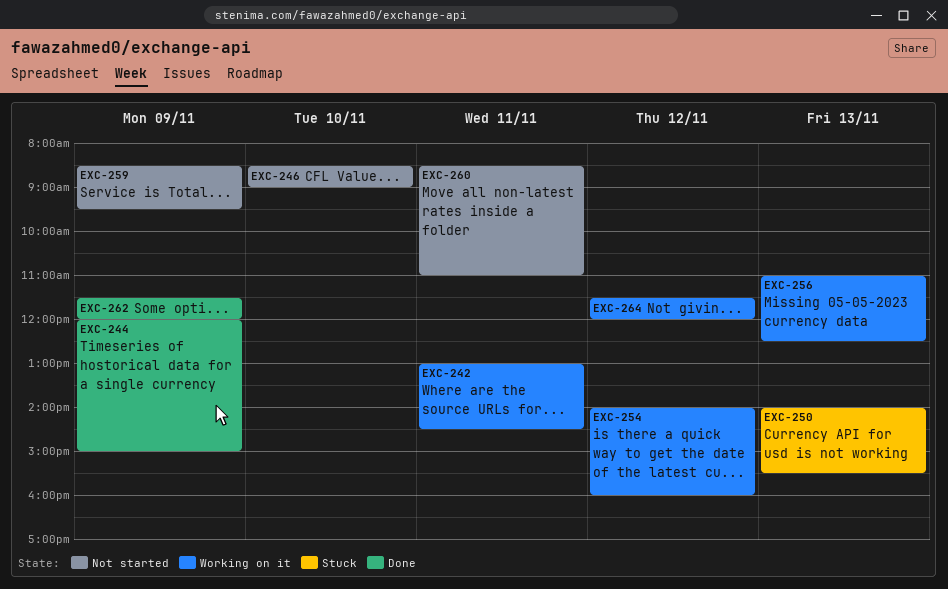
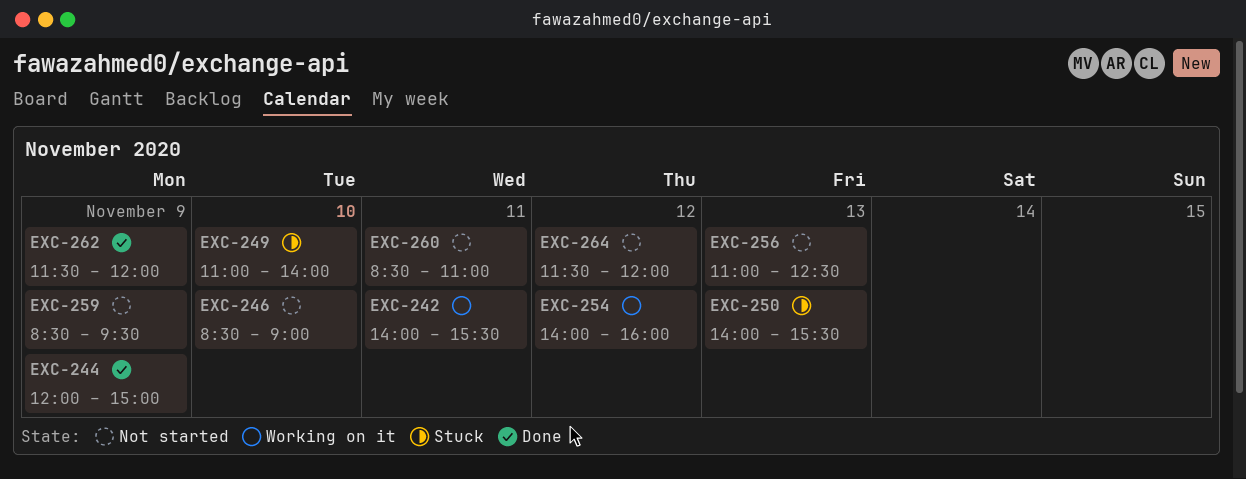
EXC-242, begins: 13:00 -> 14:00
EXC-242, ends: 14:30 -> 15:30
EXC-249: none -> present
EXC-256, status: Working on it -> Not started
EXC-264, status: Working on it -> Not started

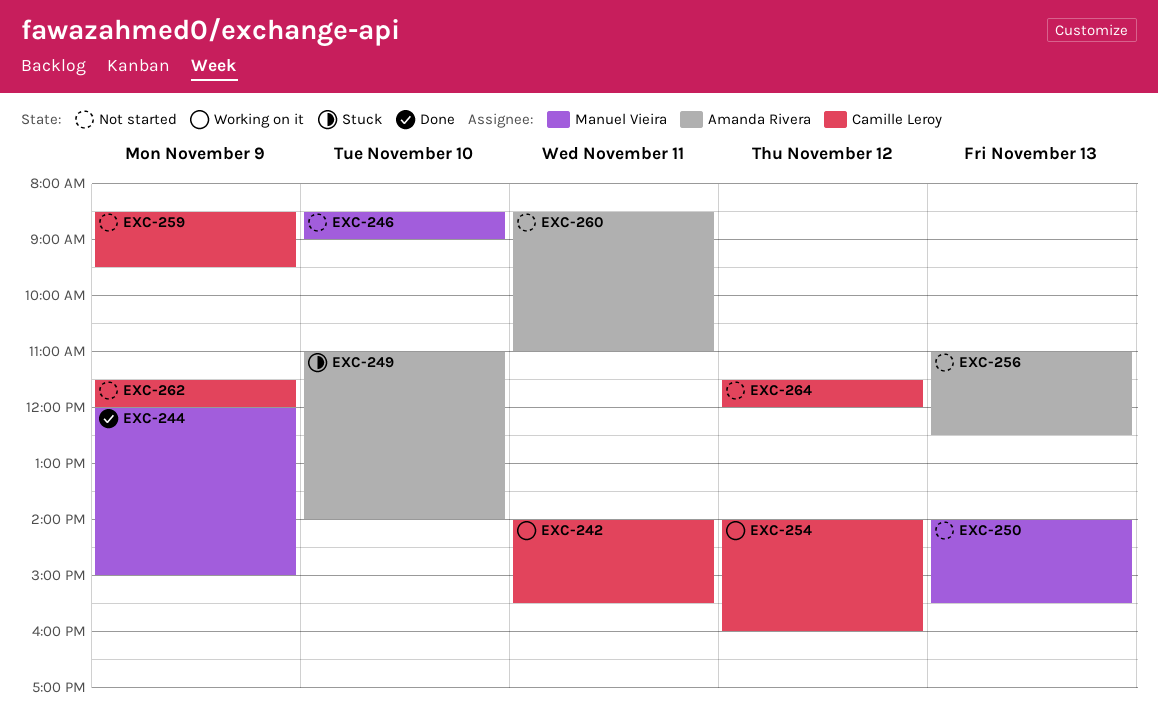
EXC-250, status: Stuck -> Not started
EXC-262, status: Done -> Not started

